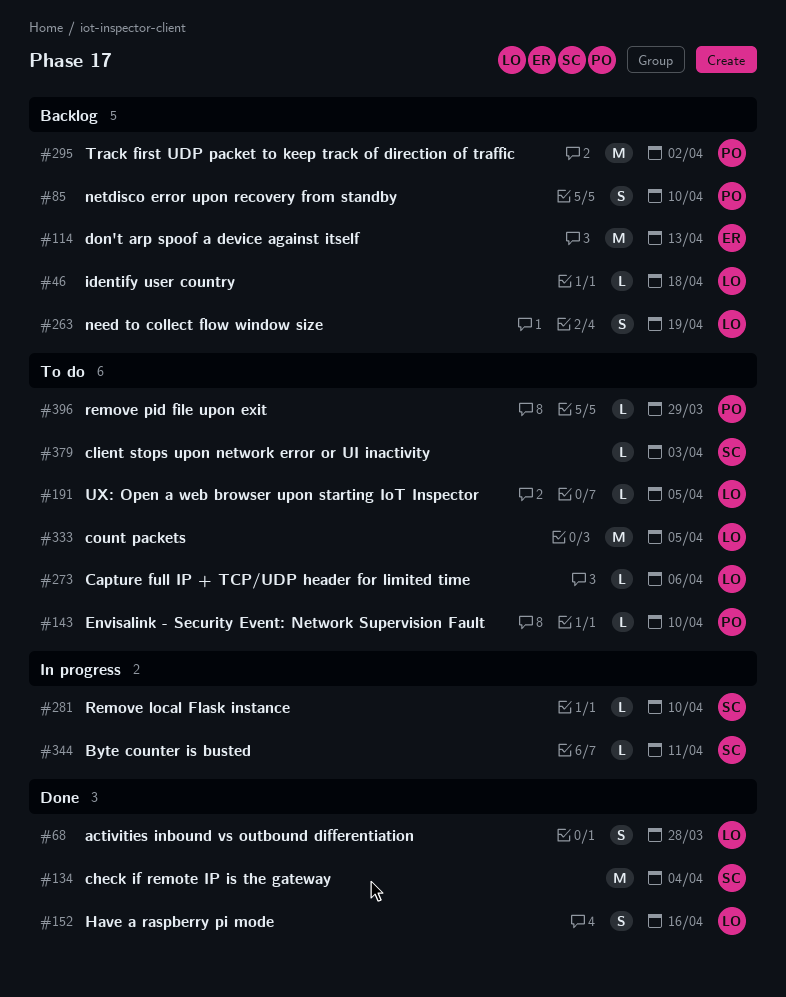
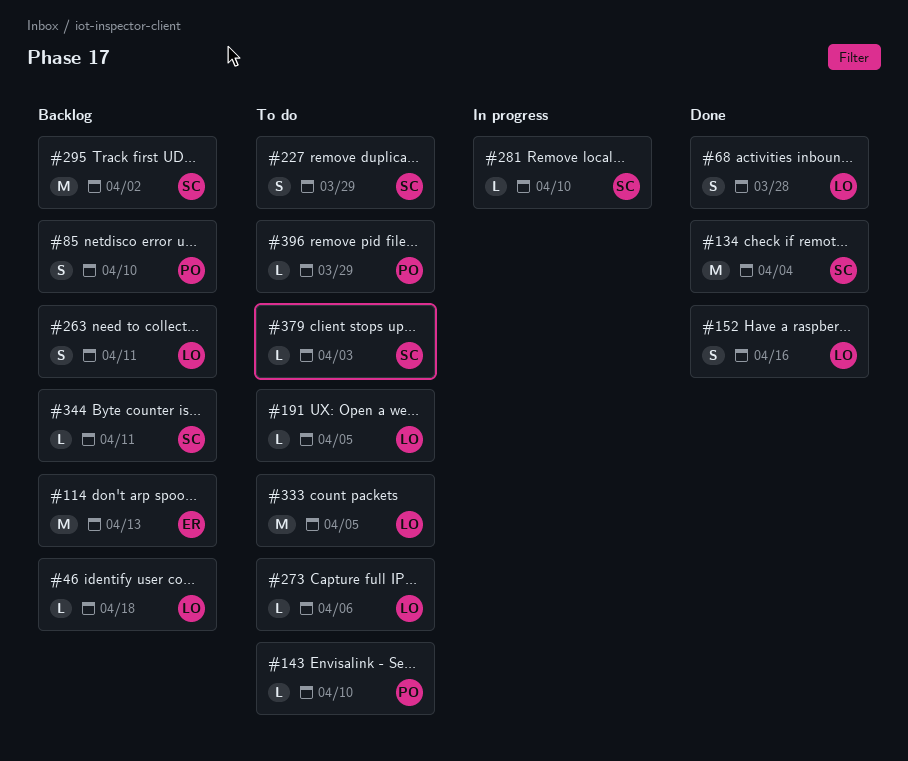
#227: none -> present
#263, due: Apr 19 -> Apr 11
#295, owner: PO -> SC
#344, status: In progress -> Backlog

